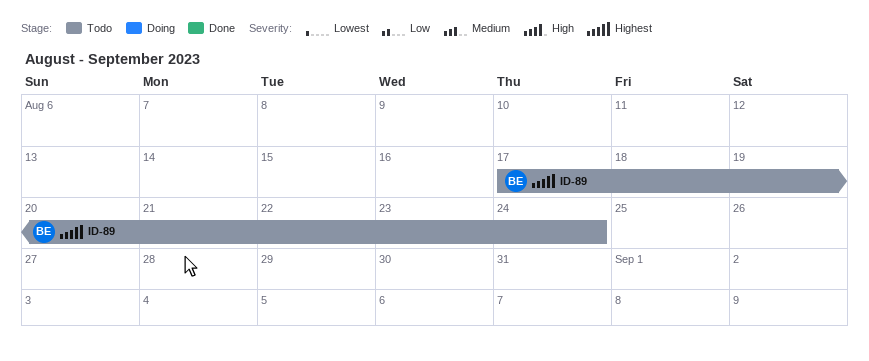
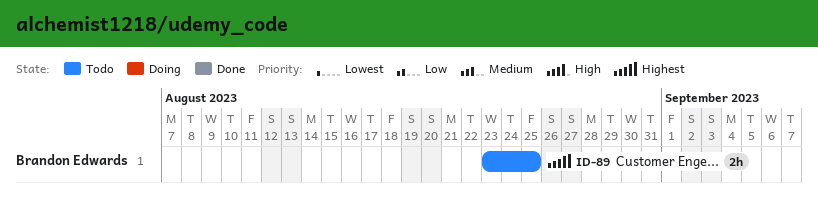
ID-89, start: Aug 17 -> Aug 23
ID-89, due: Aug 24 -> Aug 25

